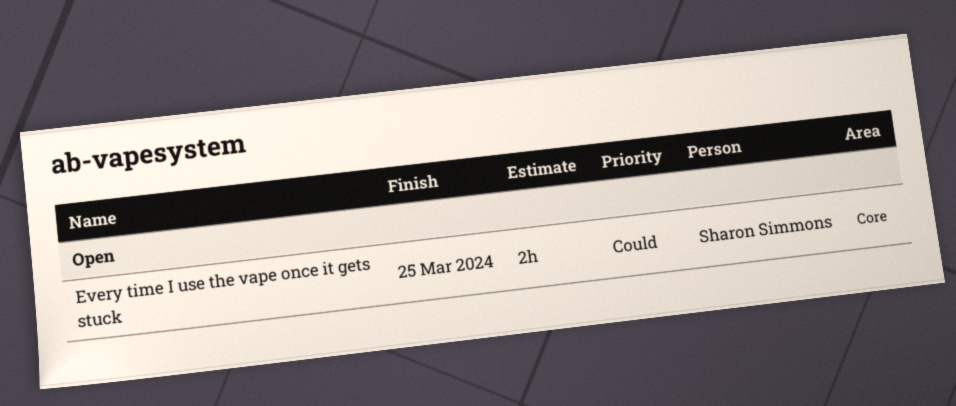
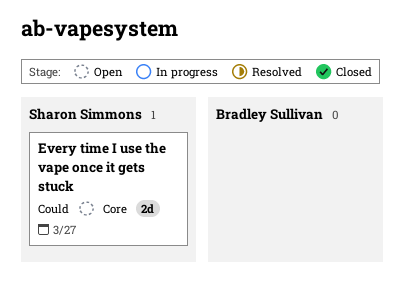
Every time I use the vape once it gets stuck, estimate: 2h -> 2d
Every time I use the vape once it gets stuck, due: Mar 25 -> Mar 27

